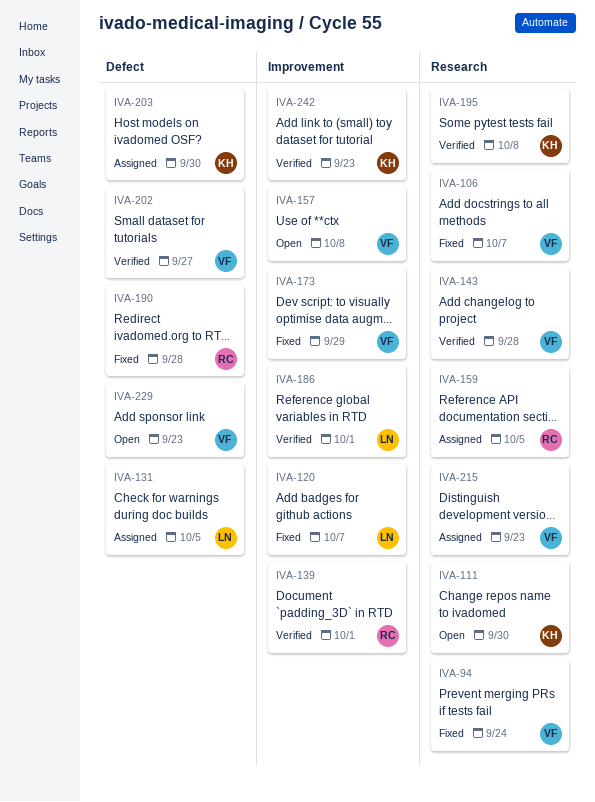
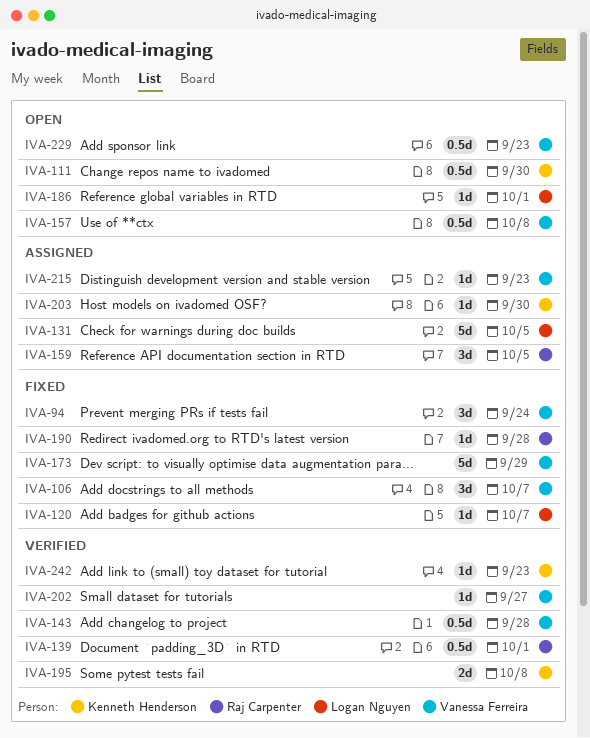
IVA-186, status: Verified -> Open

